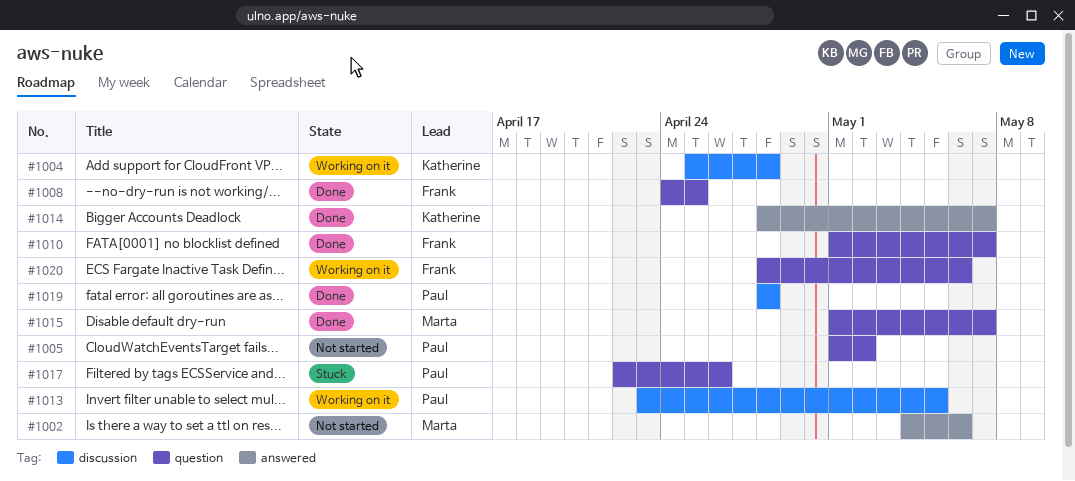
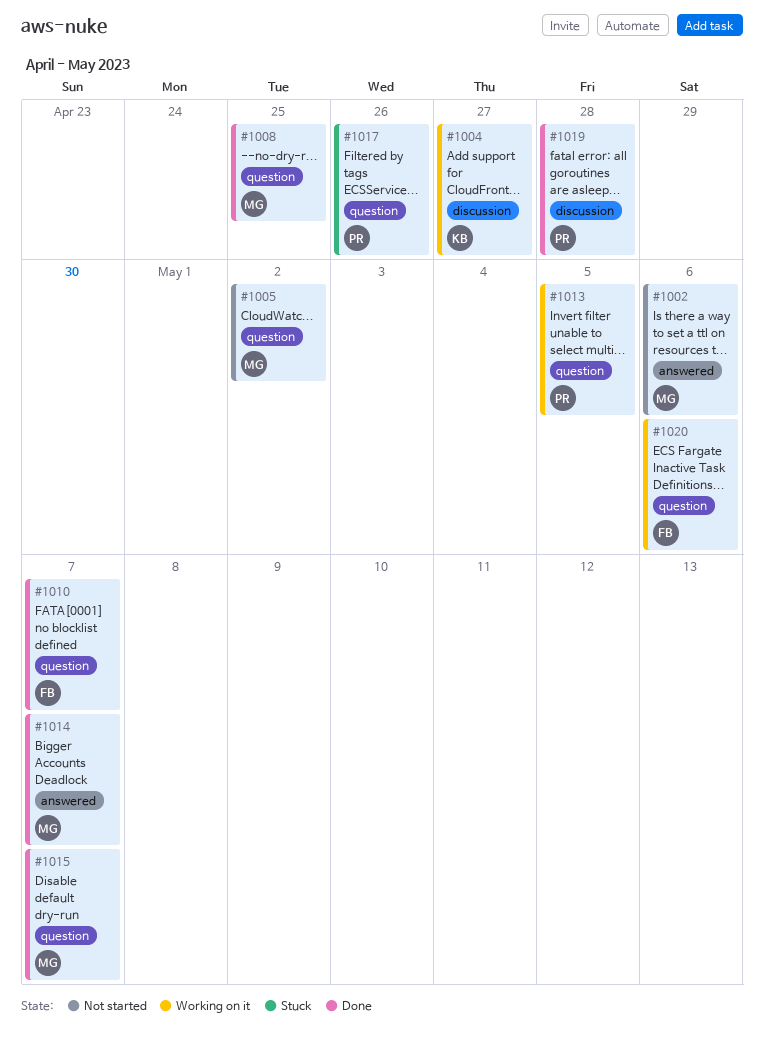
#1004, due: Apr 28 -> Apr 27
#1005, owner: Paul -> Marta
#1008, owner: Frank -> Marta
#1013, label: discussion -> question
#1014, owner: Katherine -> Marta

